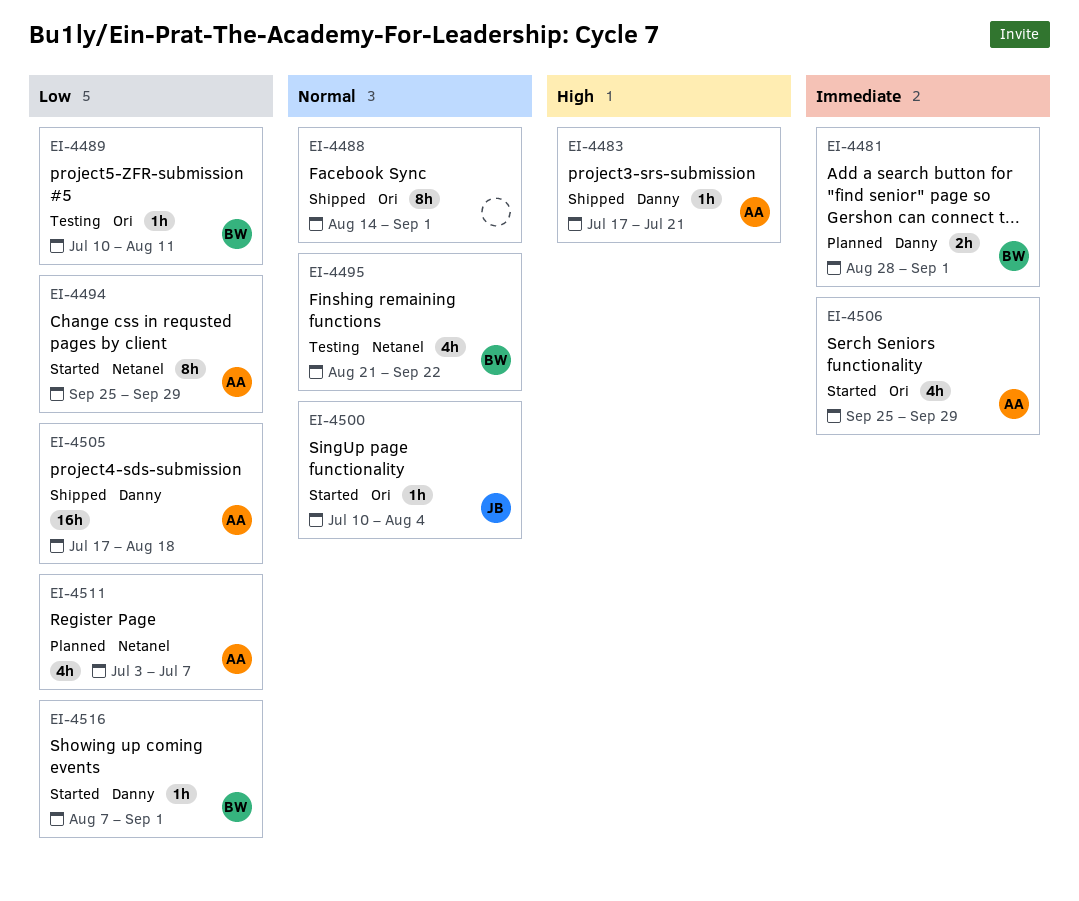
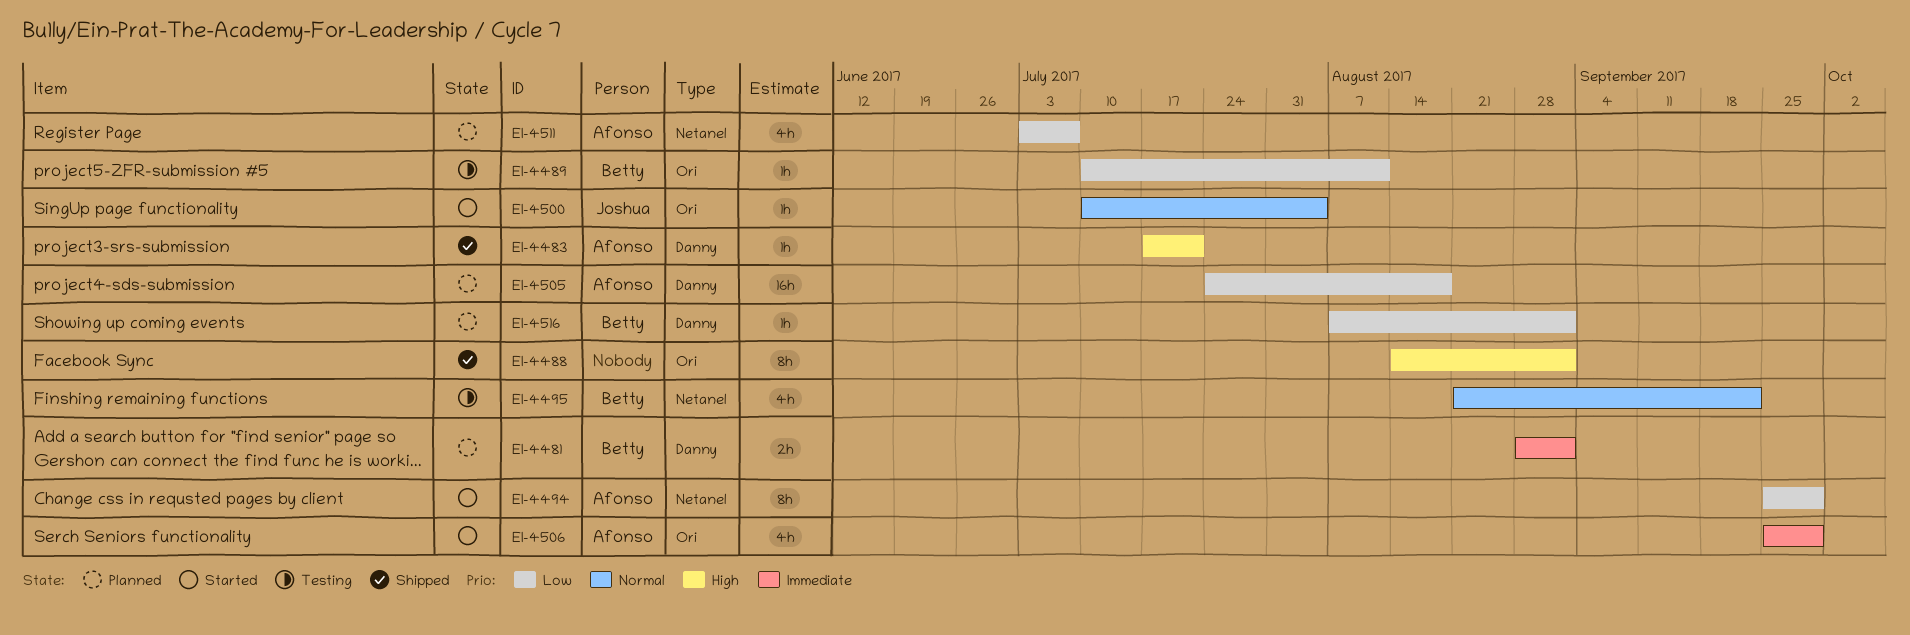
EI-4488, priority: Normal -> High
EI-4505, status: Shipped -> Planned
EI-4505, start: Jul 17 -> Jul 24
EI-4516, status: Started -> Planned

